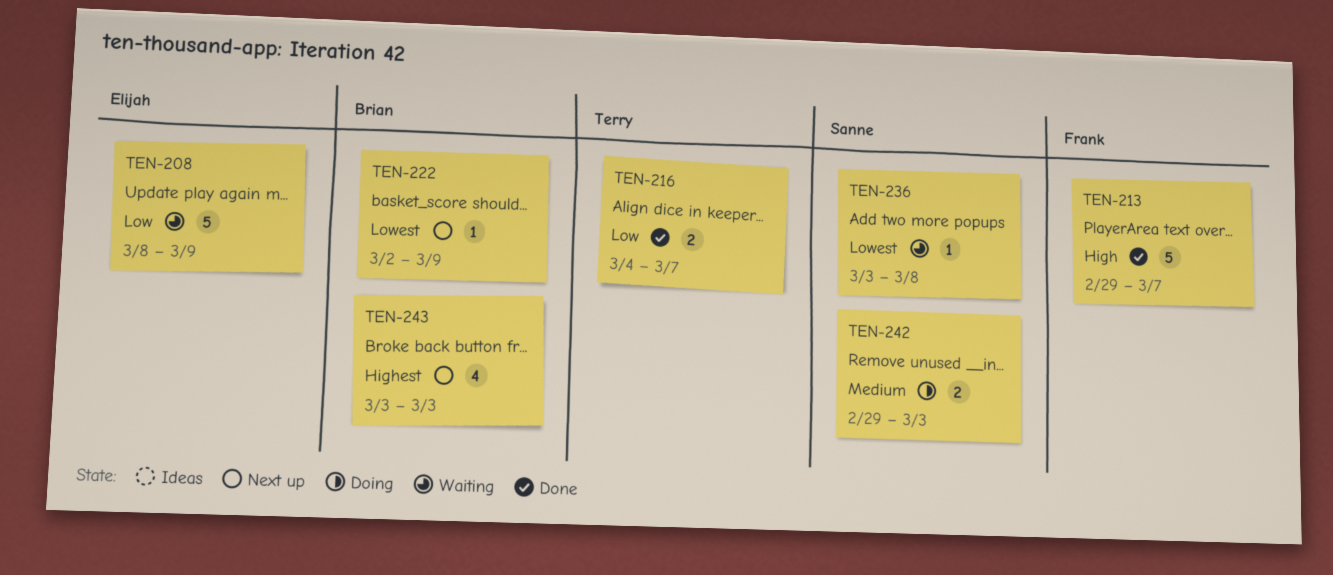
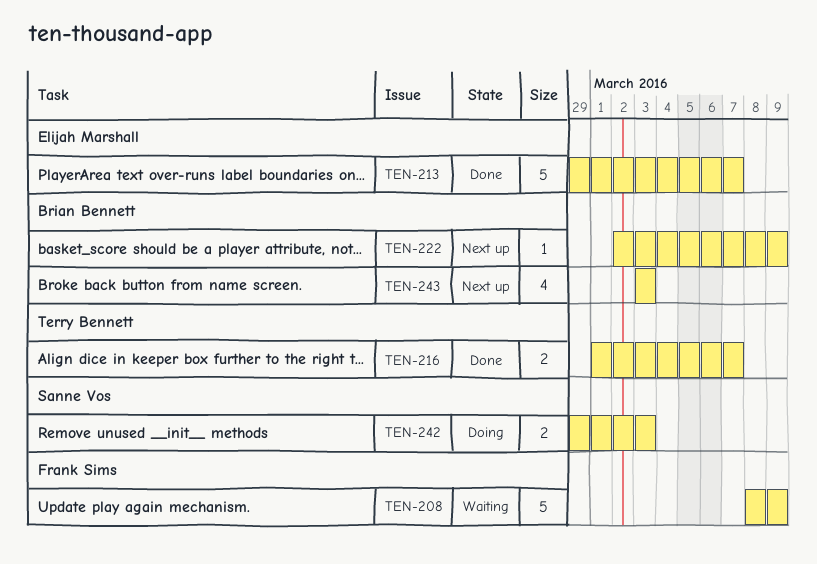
TEN-208, owner: Elijah Marshall -> Frank Sims
TEN-213, owner: Frank Sims -> Elijah Marshall
TEN-216, start: Mar 4 -> Mar 1
TEN-236: present -> none

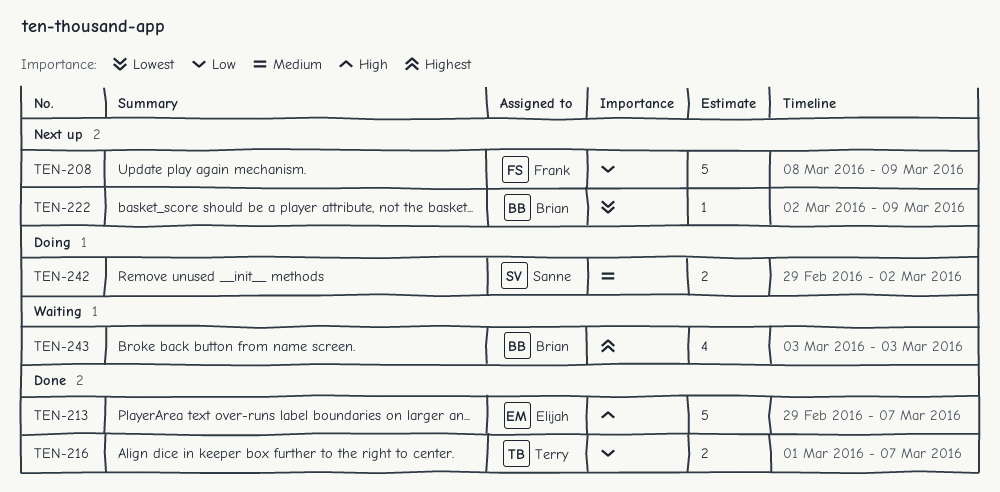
TEN-208, status: Waiting -> Next up
TEN-242, due: Mar 3 -> Mar 2
TEN-243, status: Next up -> Waiting

